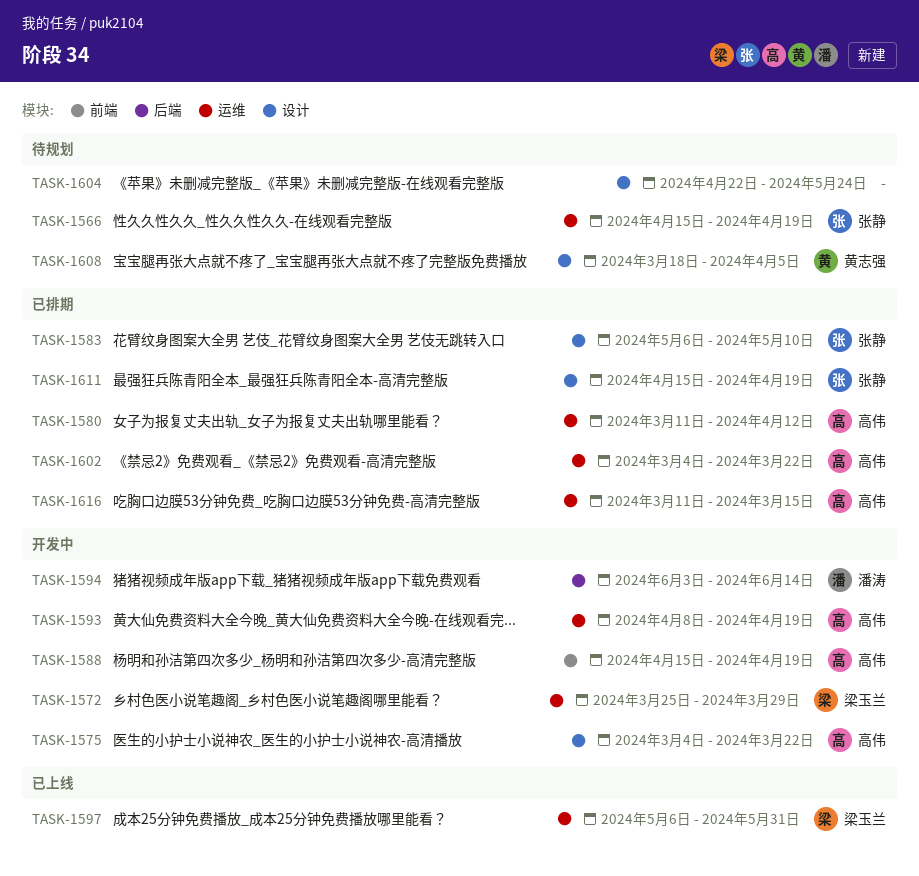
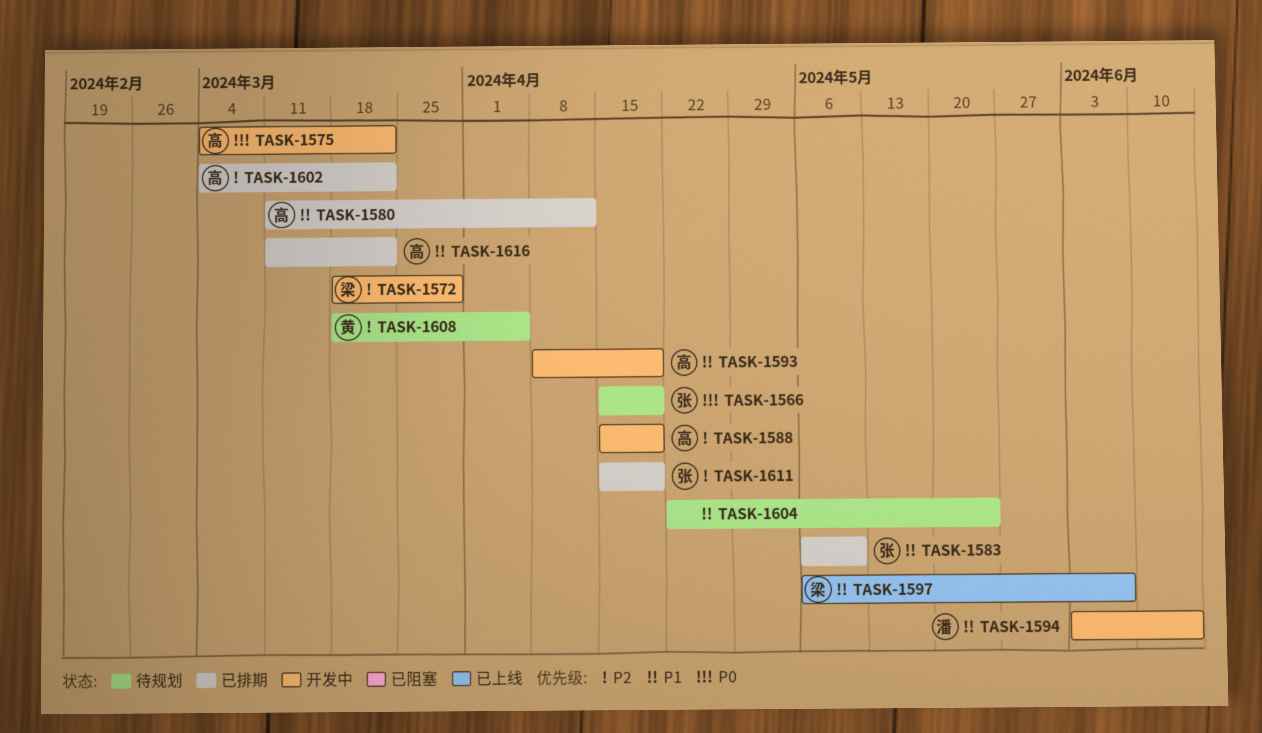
TASK-1572, start: Mar 25 -> Mar 18
TASK-1597, due: May 31 -> Jun 7
TASK-1616, due: Mar 15 -> Mar 22

